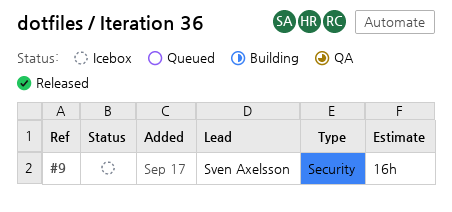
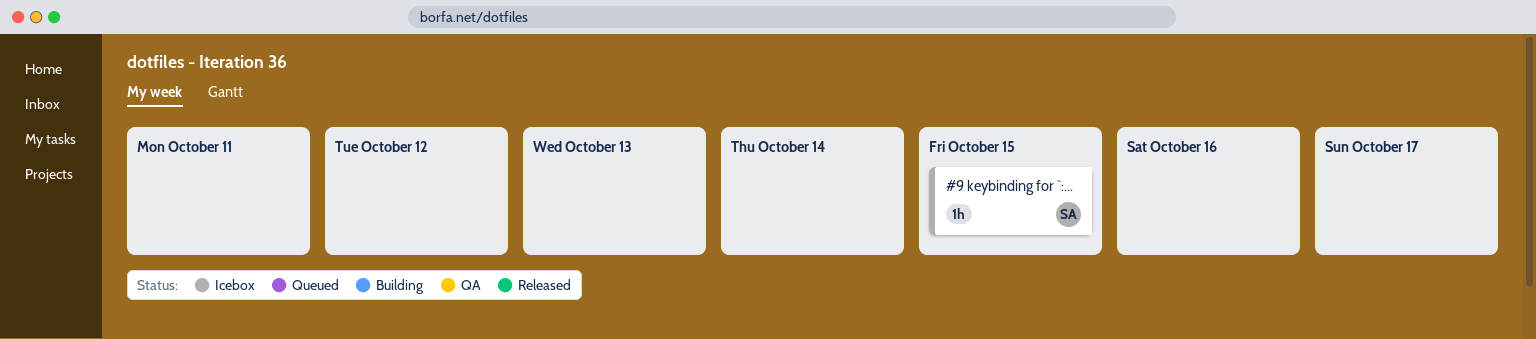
#9, estimate: 16h -> 1h

